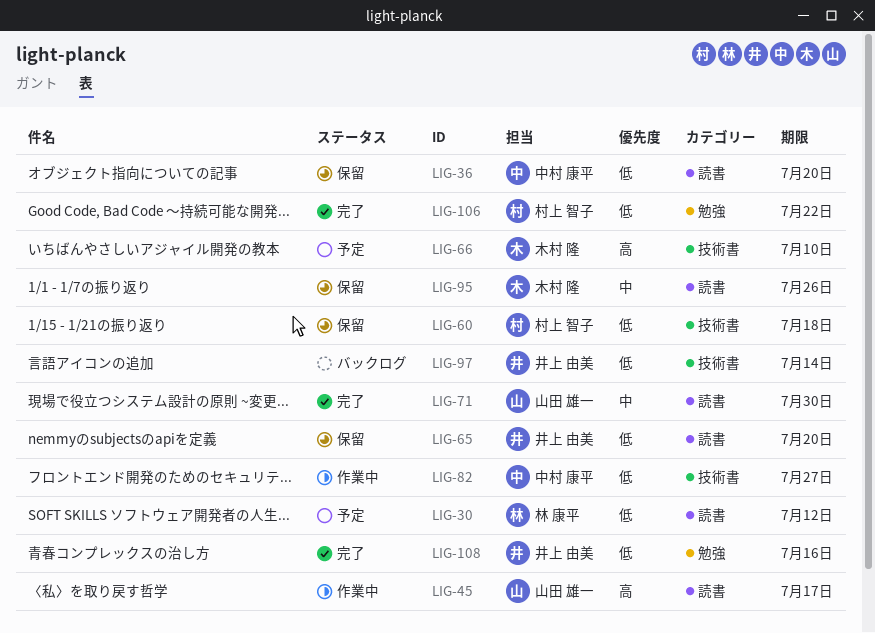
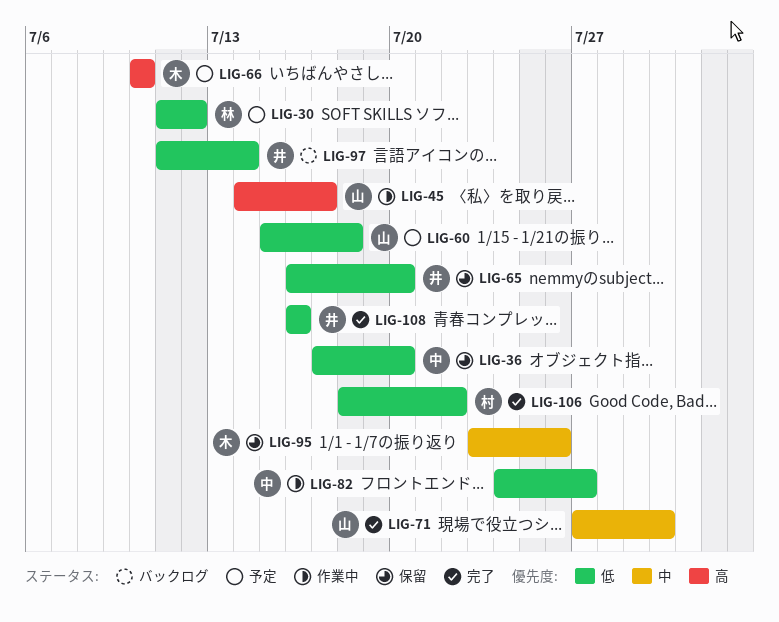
LIG-60, status: 保留 -> 予定
LIG-60, owner: 村上 智子 -> 山田 雄一

